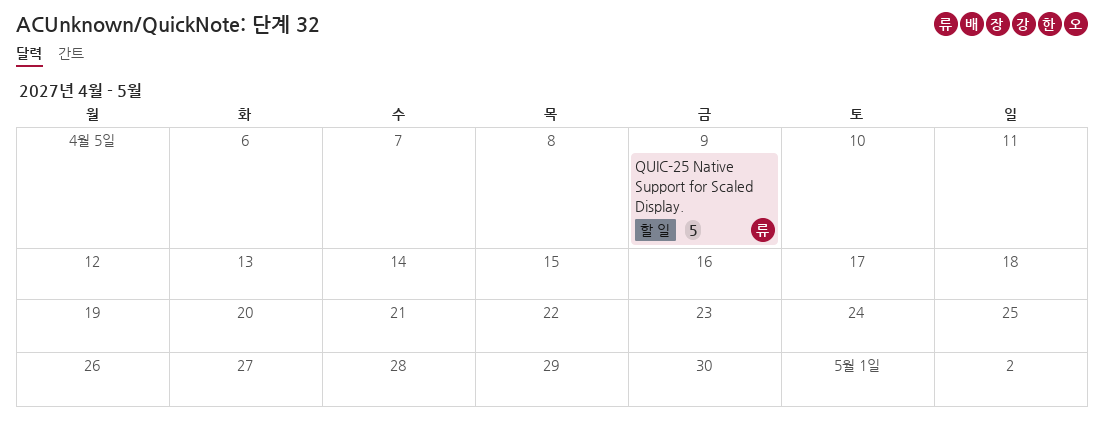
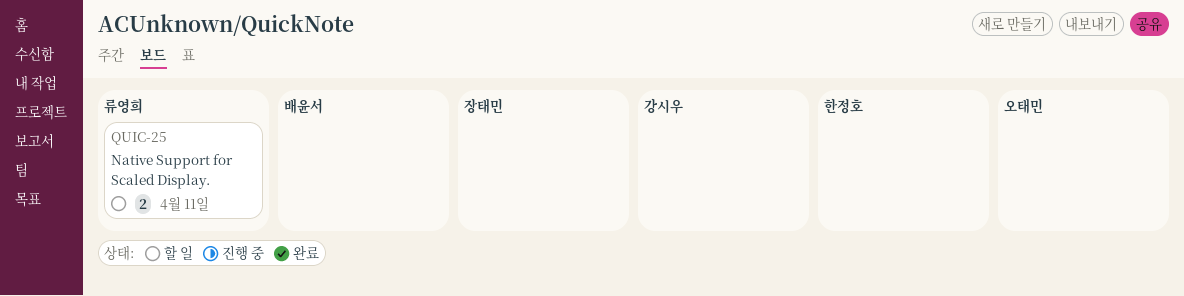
QUIC-25, estimate: 5 -> 2
QUIC-25, due: Apr 9 -> Apr 11

